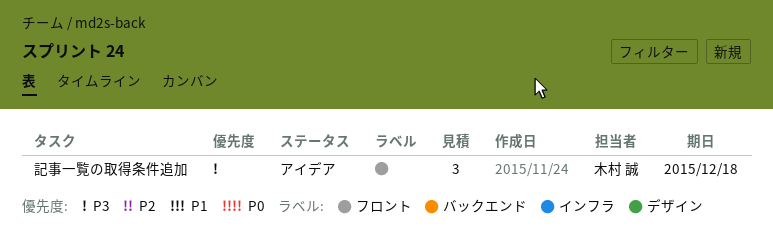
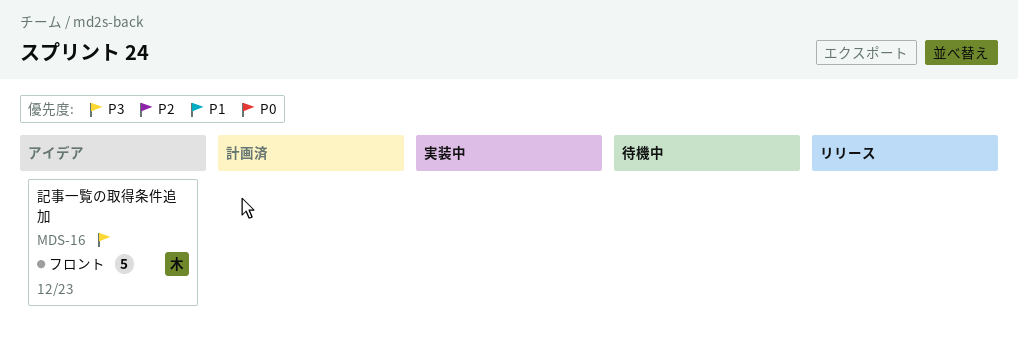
記事一覧の取得条件追加, estimate: 3 -> 5
記事一覧の取得条件追加, due: Dec 18 -> Dec 23

